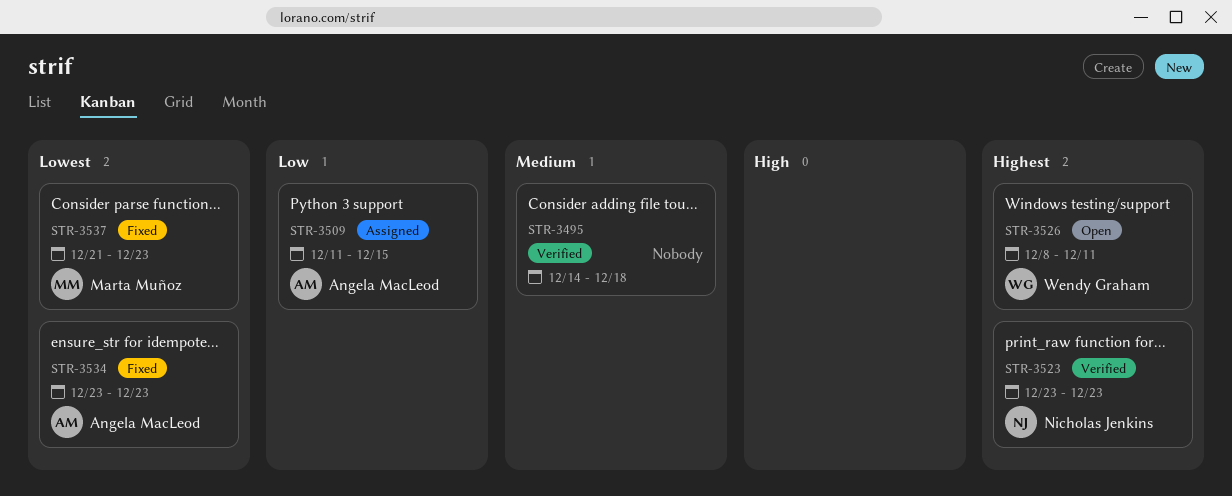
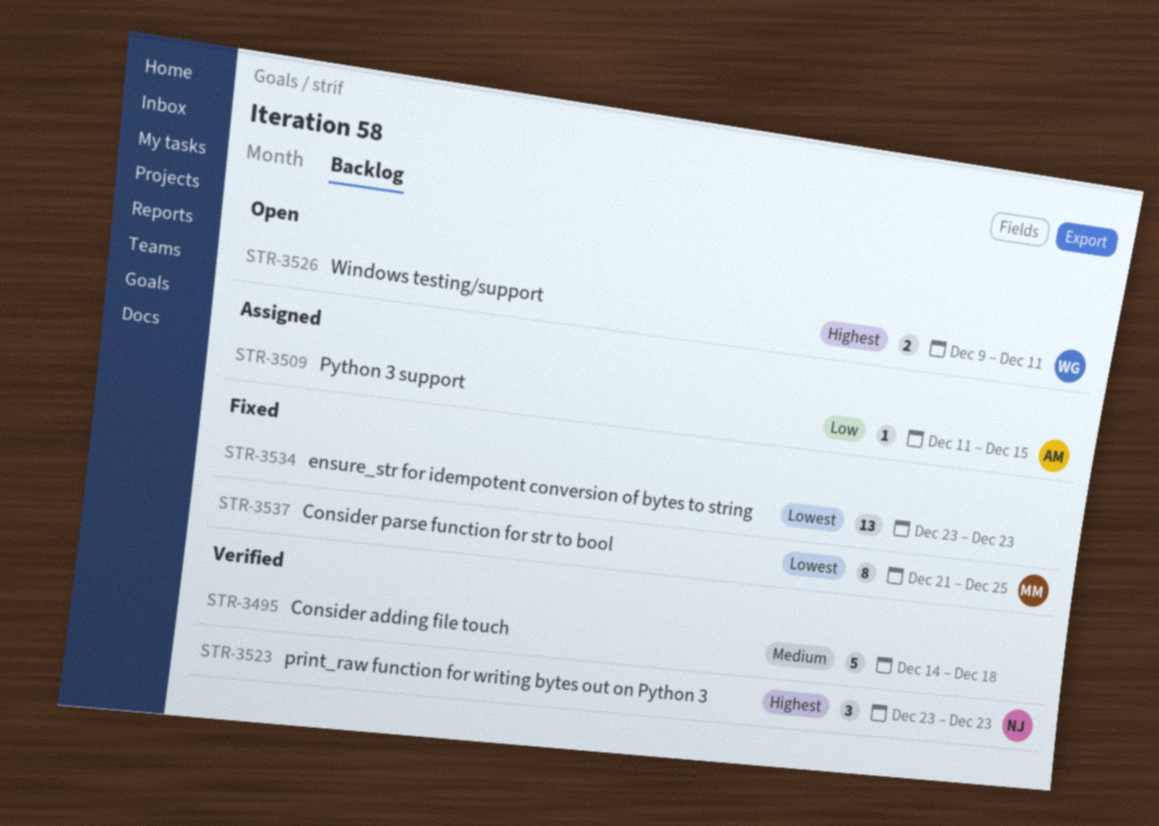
STR-3526, start: Dec 8 -> Dec 9
STR-3534, owner: Angela MacLeod -> none
STR-3537, due: Dec 23 -> Dec 25

